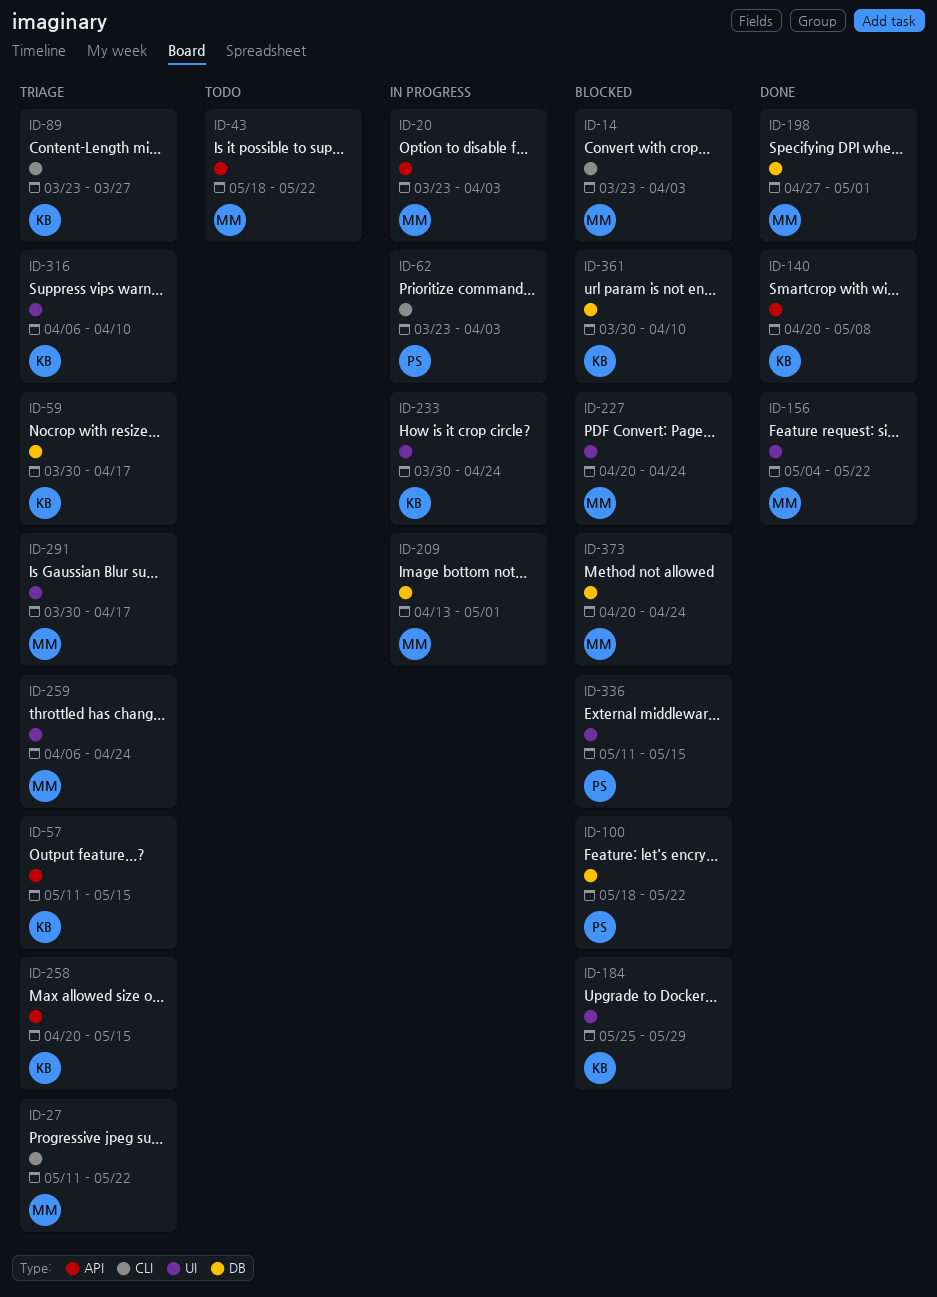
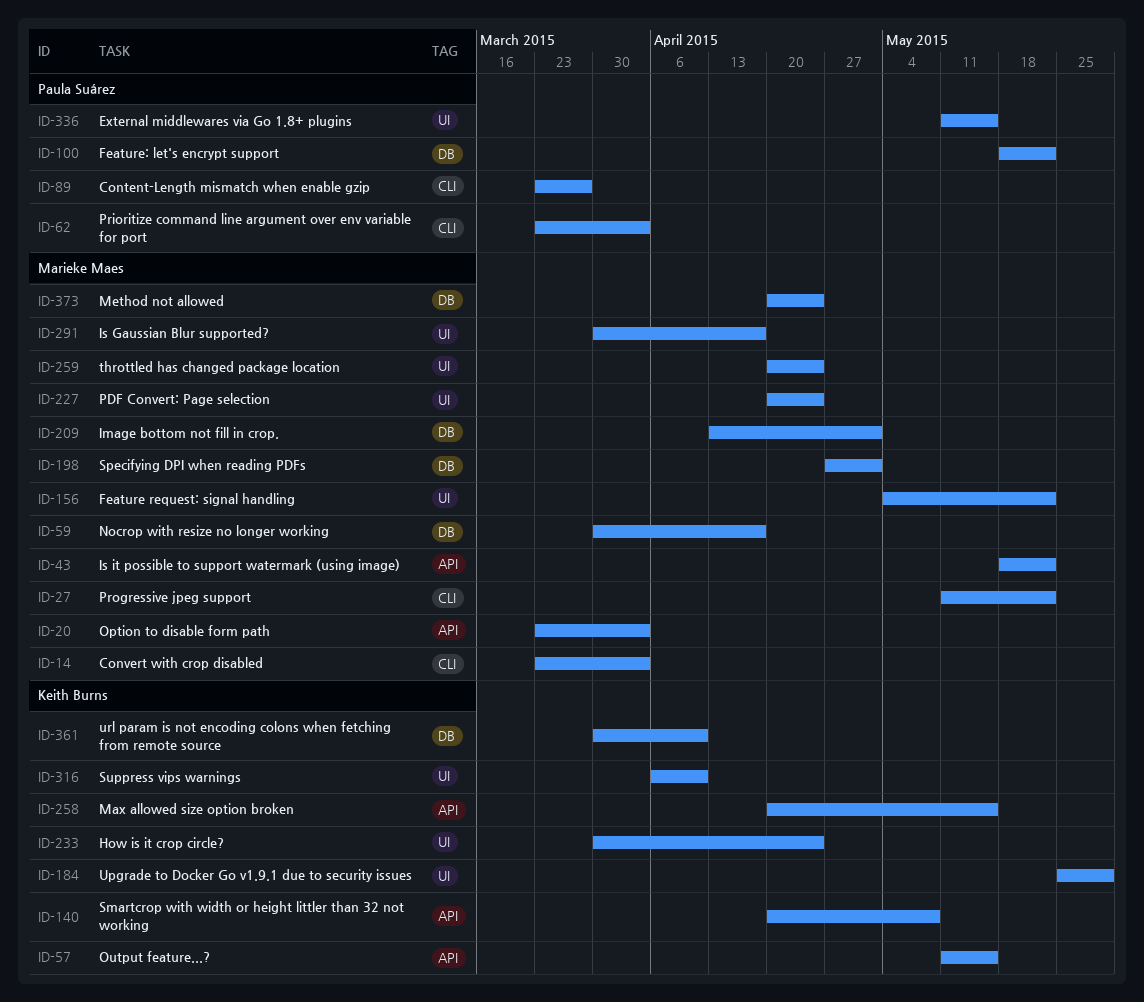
ID-59, owner: Keith Burns -> Marieke Maes
ID-89, owner: Keith Burns -> Paula Suárez
ID-259, start: Apr 6 -> Apr 20

